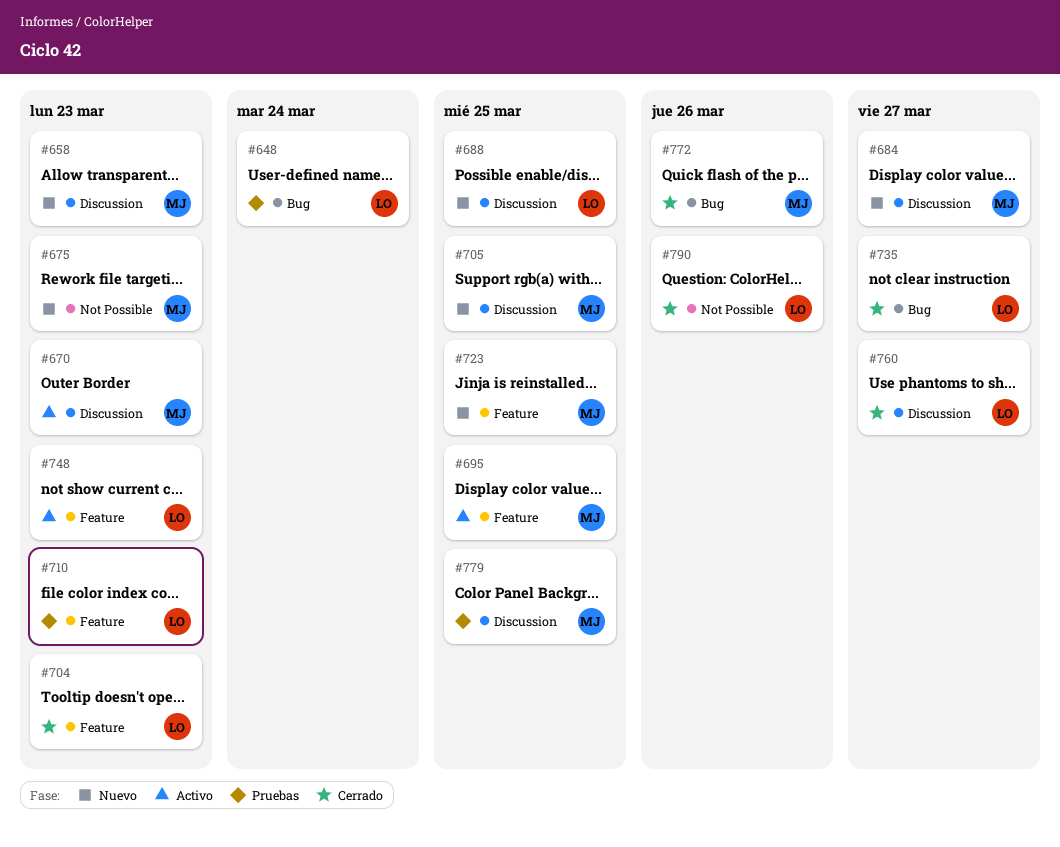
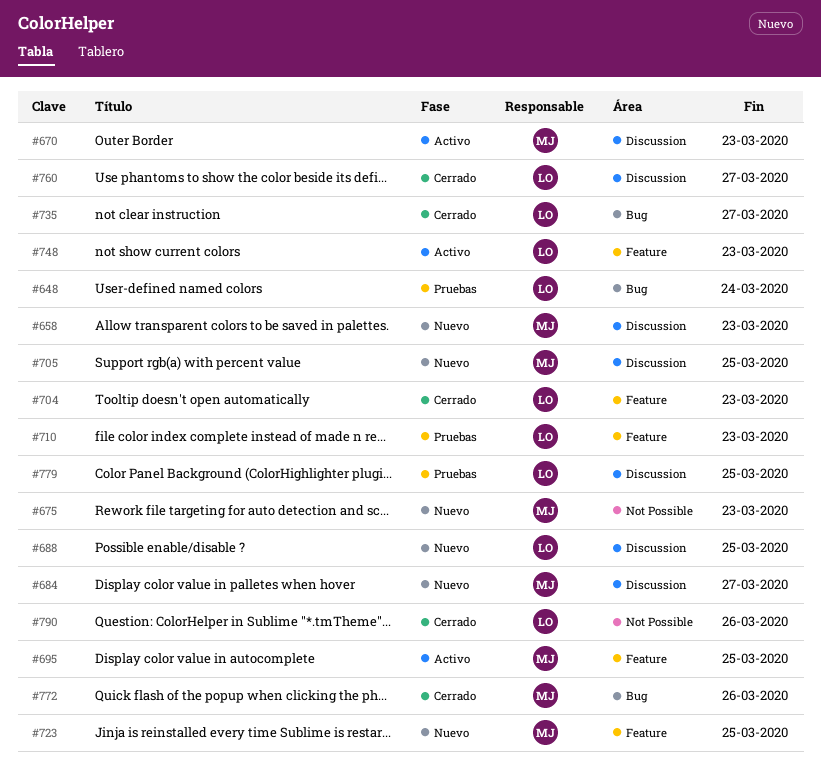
#779, owner: MJ -> LO

